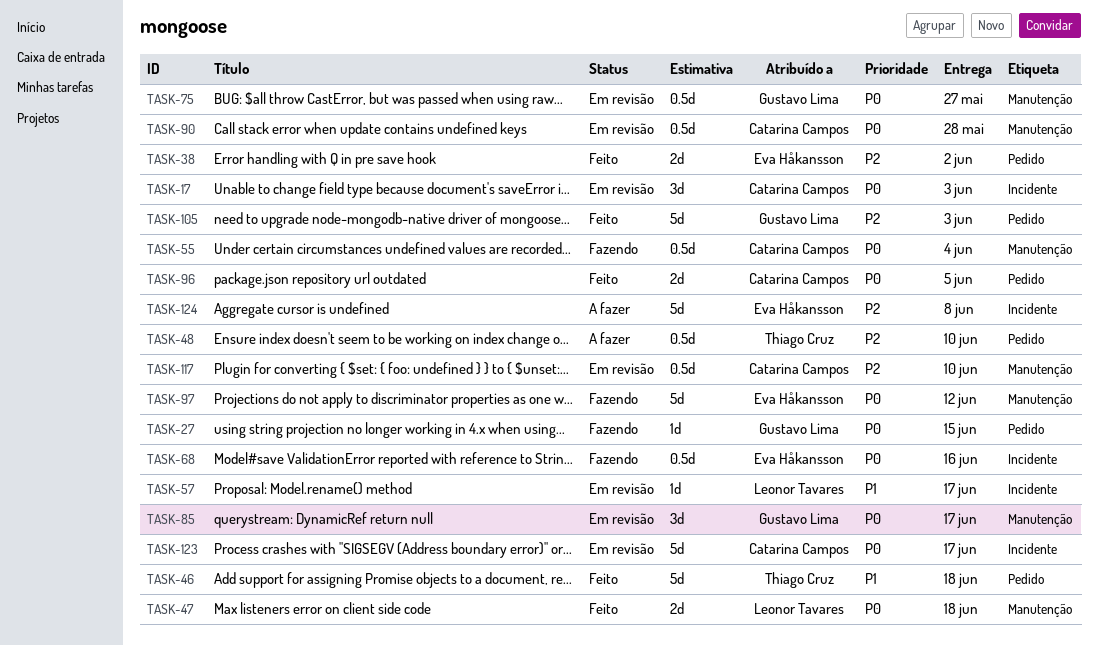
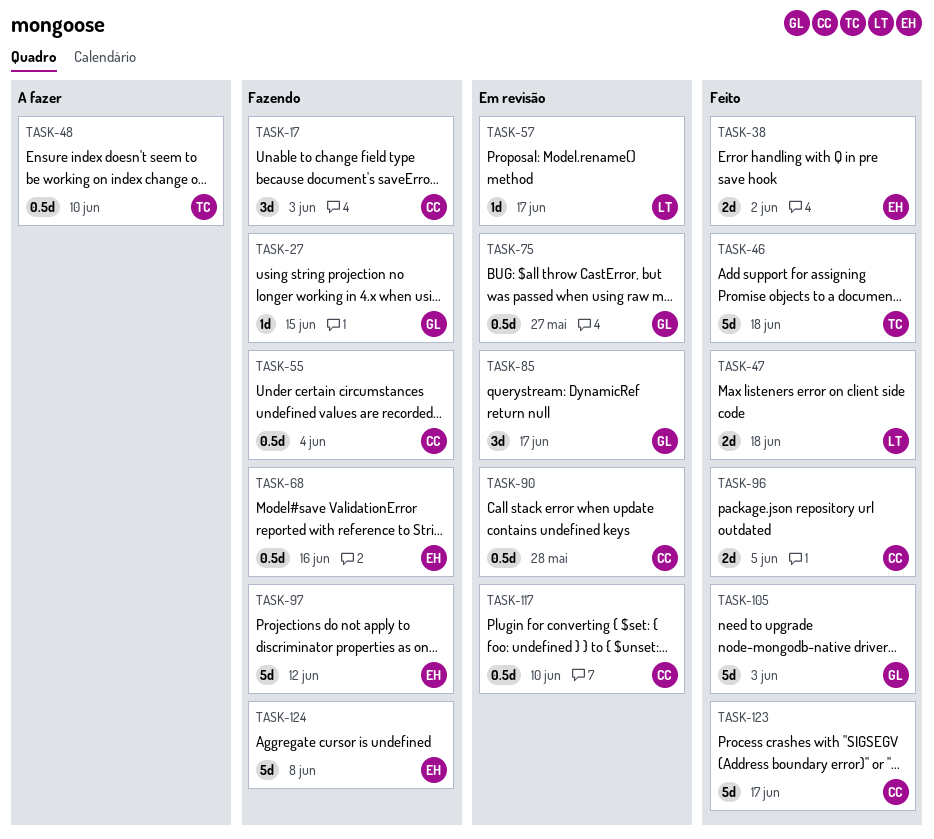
TASK-17, status: Em revisão -> Fazendo
TASK-123, status: Em revisão -> Feito
TASK-124, status: A fazer -> Fazendo

